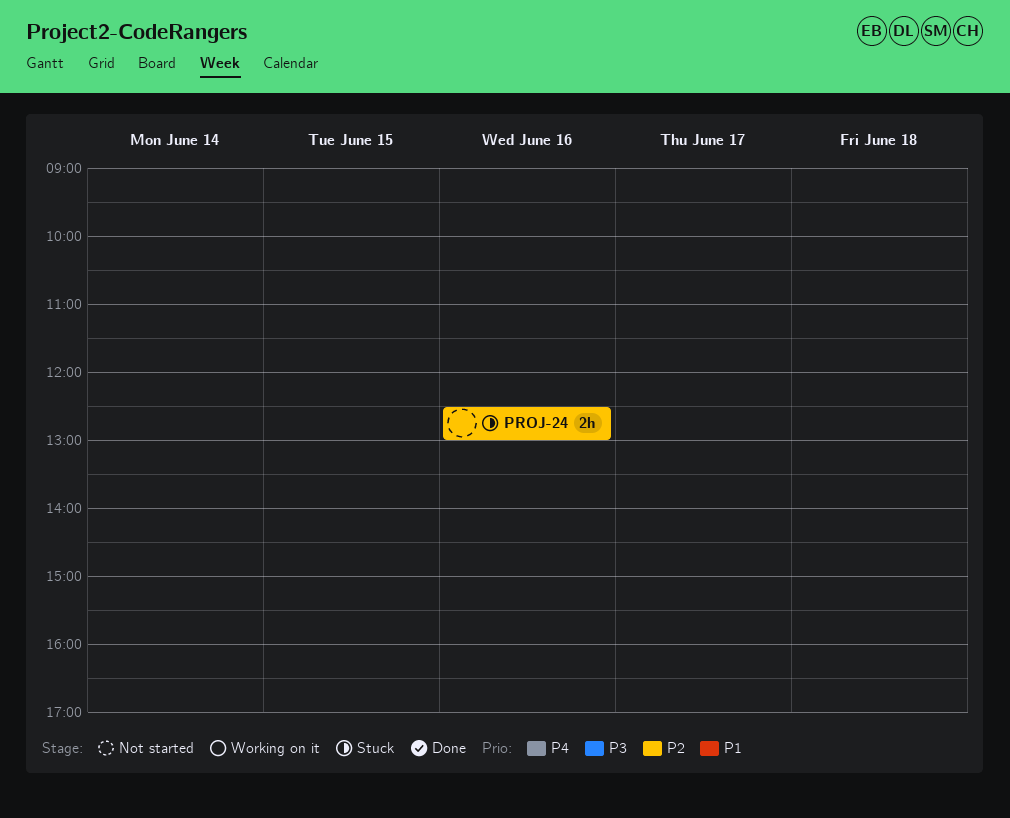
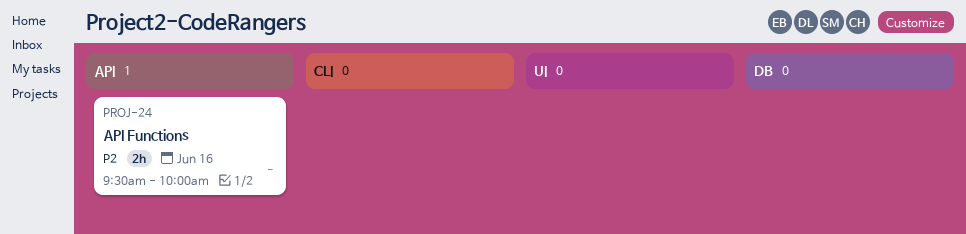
PROJ-24, begins: 12:30 -> 09:30
PROJ-24, ends: 13:00 -> 10:00

